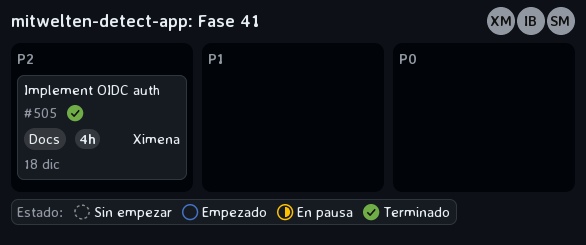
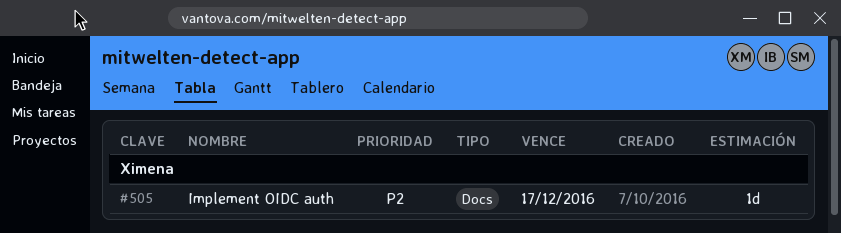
#505, estimate: 4h -> 1d
#505, due: Dec 18 -> Dec 17

